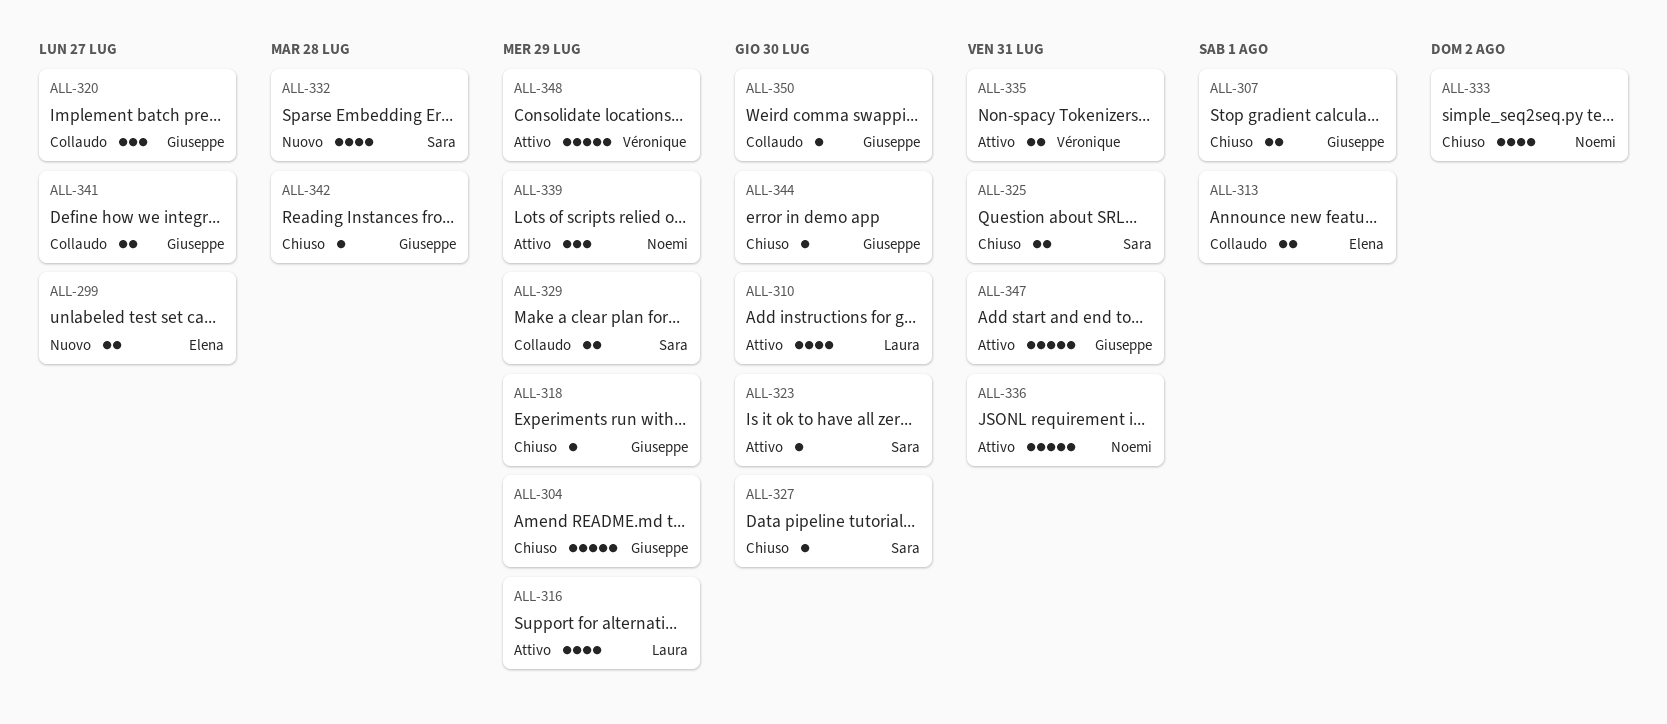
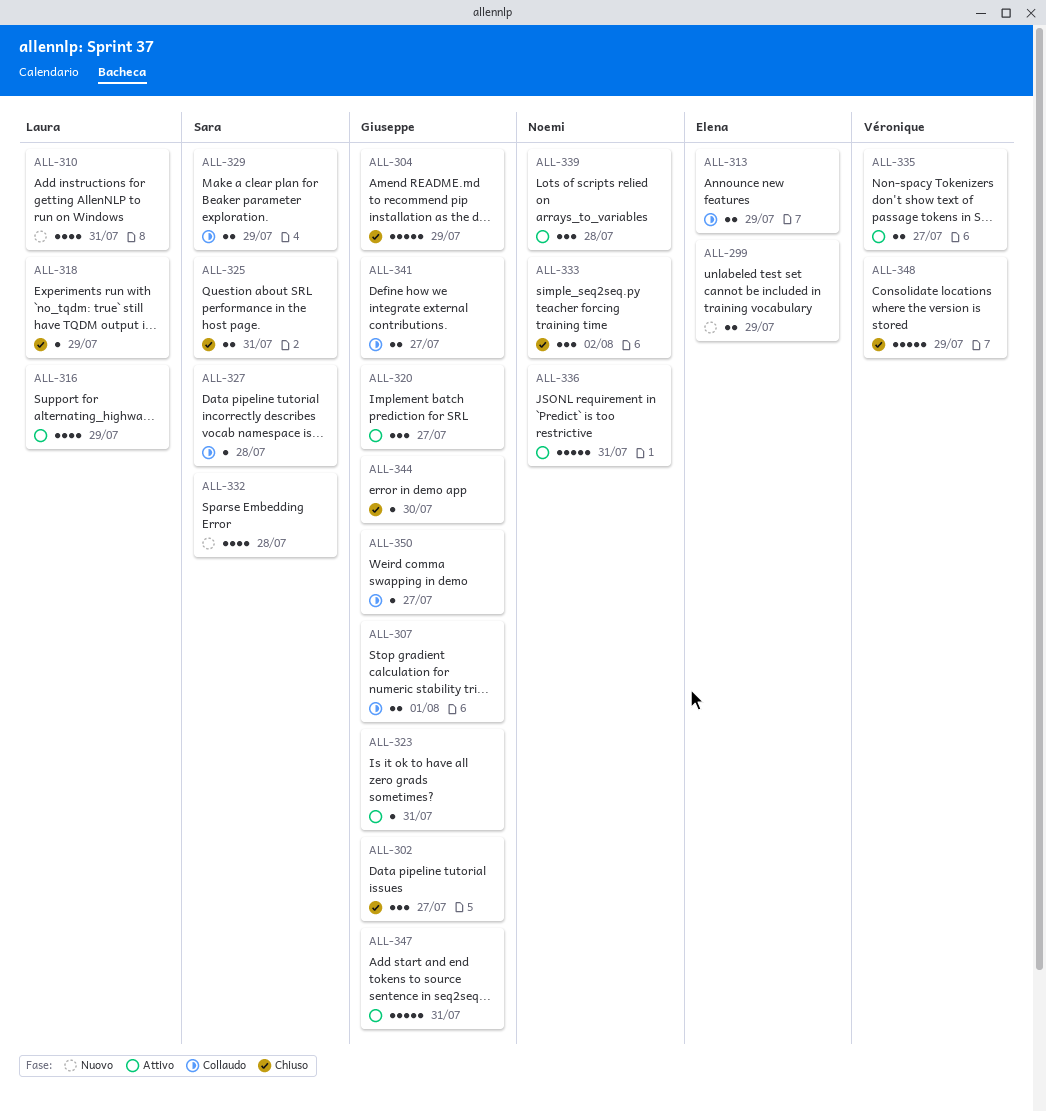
ALL-299, due: Jul 27 -> Jul 29
ALL-302: none -> present
ALL-307, status: Chiuso -> Collaudo
ALL-310, status: Attivo -> Nuovo
ALL-310, due: Jul 30 -> Jul 31
ALL-313, due: Aug 1 -> Jul 29
ALL-318, owner: Giuseppe -> Laura
ALL-320, status: Collaudo -> Attivo
ALL-323, owner: Sara -> Giuseppe
ALL-323, due: Jul 30 -> Jul 31
ALL-327, status: Chiuso -> Collaudo
ALL-327, due: Jul 30 -> Jul 28
ALL-333, estimate: 4 -> 3
ALL-335, due: Jul 31 -> Jul 27
ALL-339, due: Jul 29 -> Jul 28
ALL-342: present -> none
ALL-348, status: Attivo -> Chiuso
ALL-350, due: Jul 30 -> Jul 27

